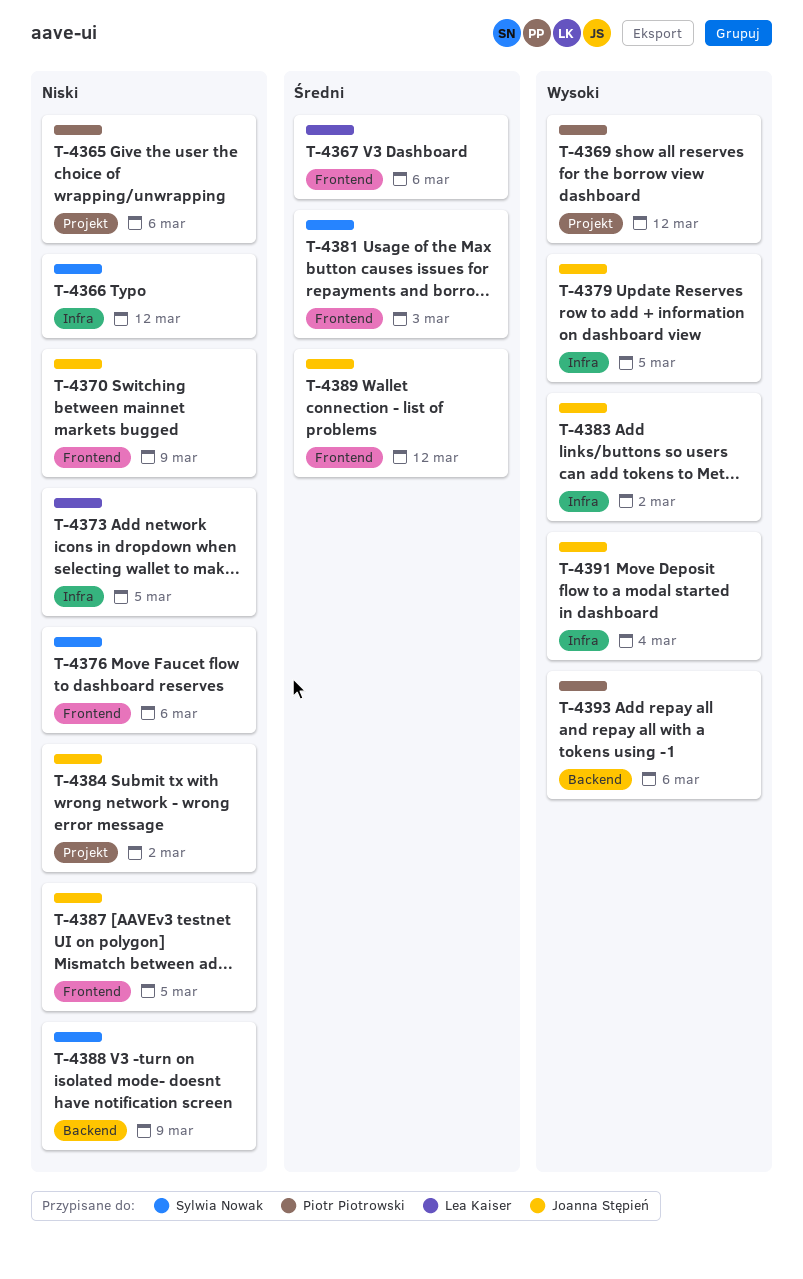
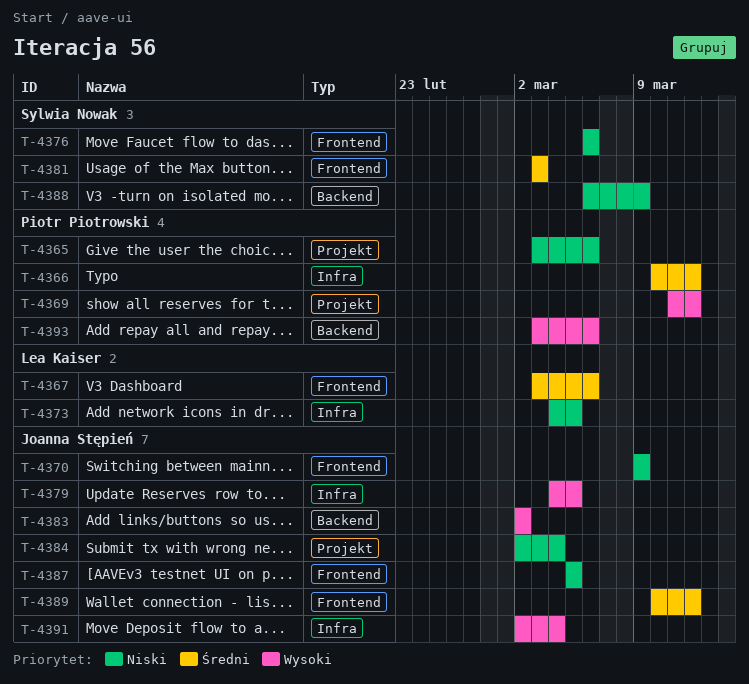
T-4366, owner: Sylwia Nowak -> Piotr Piotrowski
T-4366, priority: Niski -> Średni
T-4383, label: Infra -> Backend
T-4384, due: Mar 2 -> Mar 4

